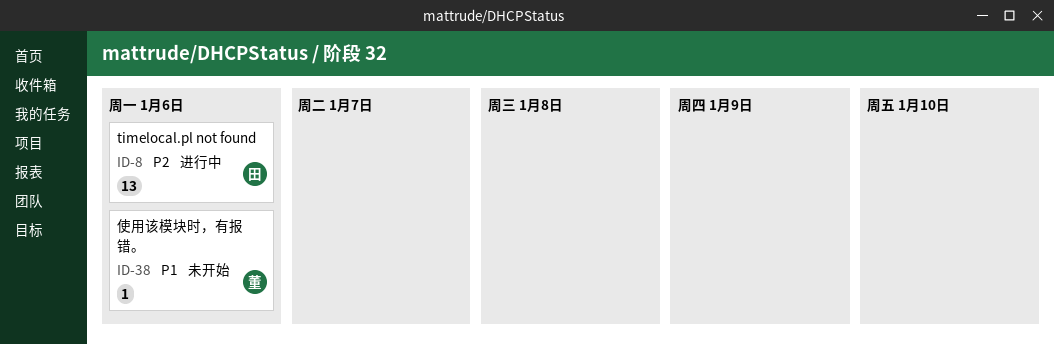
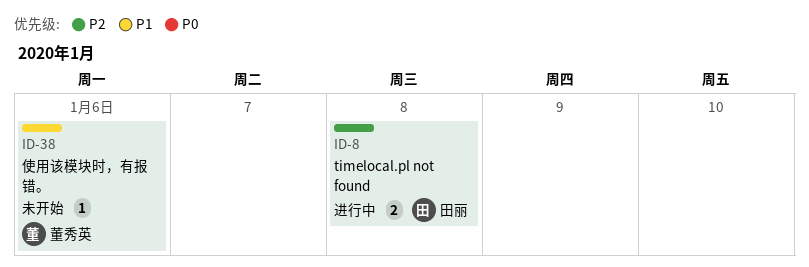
ID-8, estimate: 13 -> 2
ID-8, due: Jan 6 -> Jan 8

